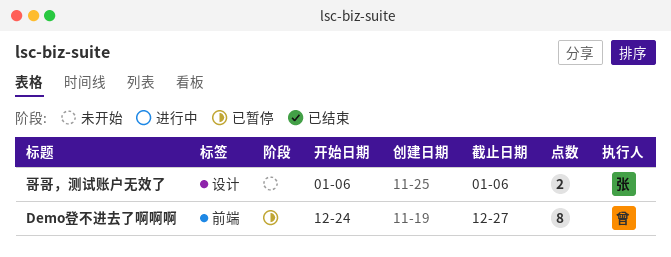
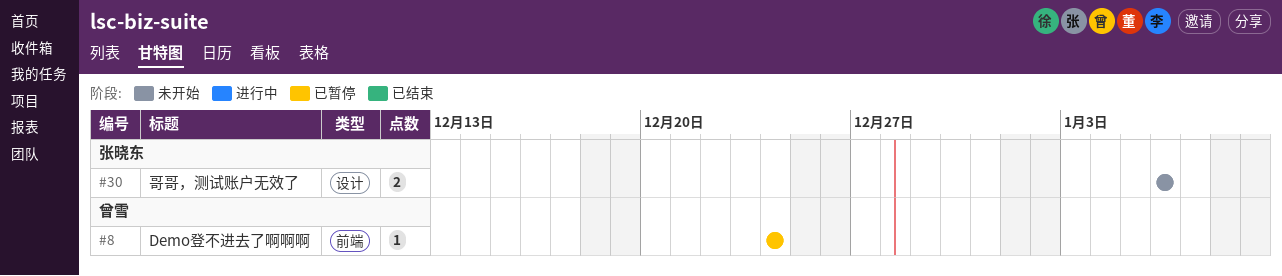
Demo登不进去了啊啊啊, estimate: 8 -> 1
Demo登不进去了啊啊啊, due: Dec 27 -> Dec 24

